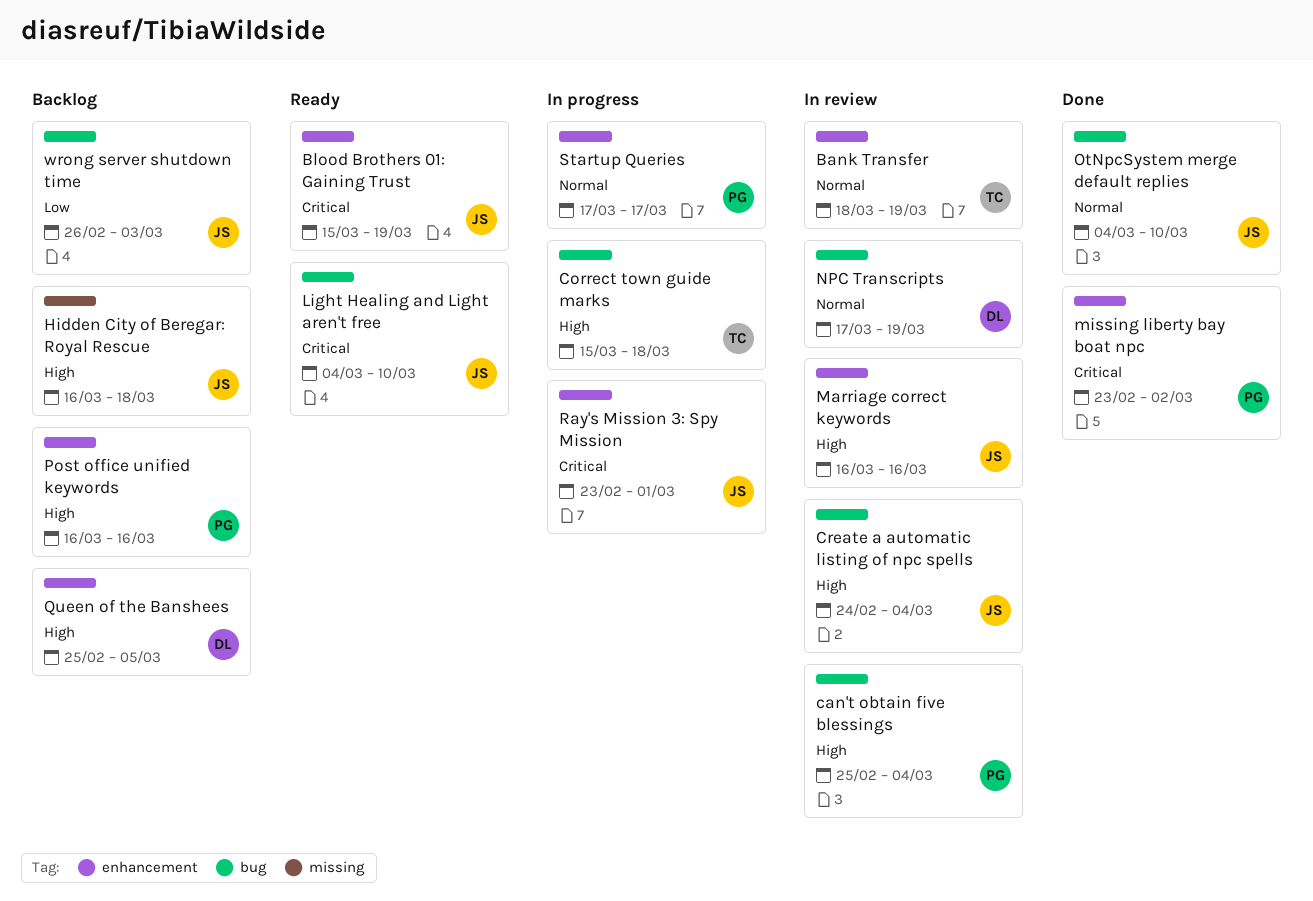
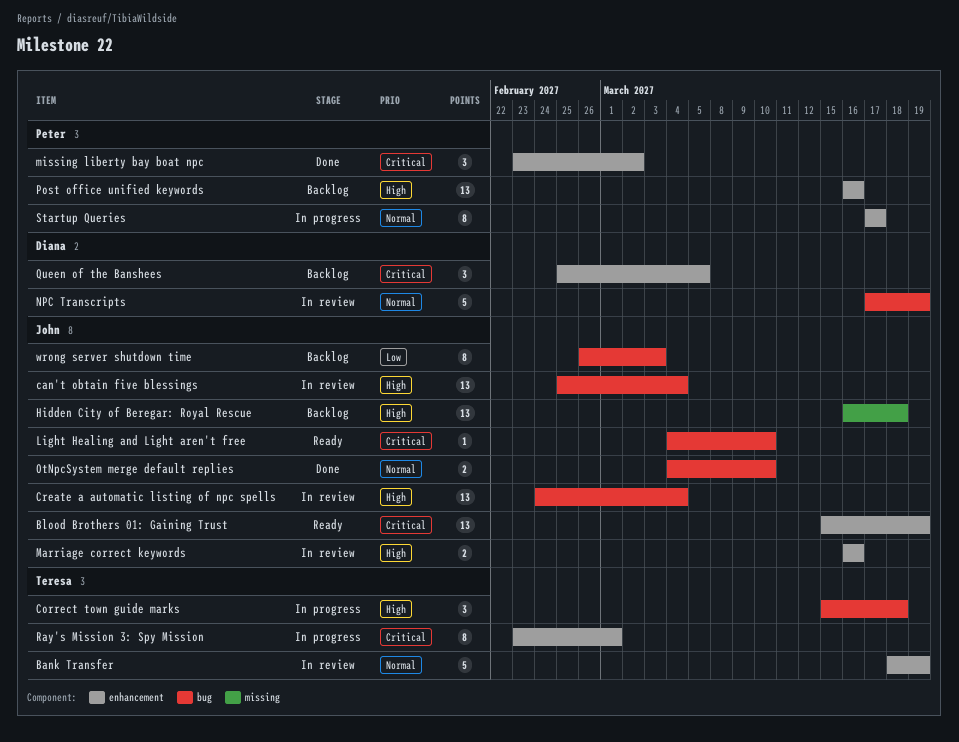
can't obtain five blessings, owner: Peter -> John
Queen of the Banshees, priority: High -> Critical
Ray's Mission 3: Spy Mission, owner: John -> Teresa

